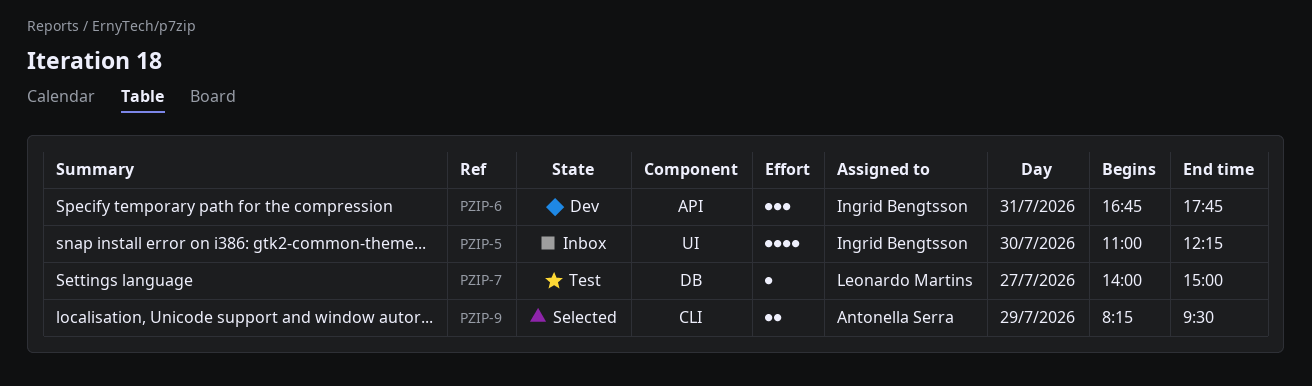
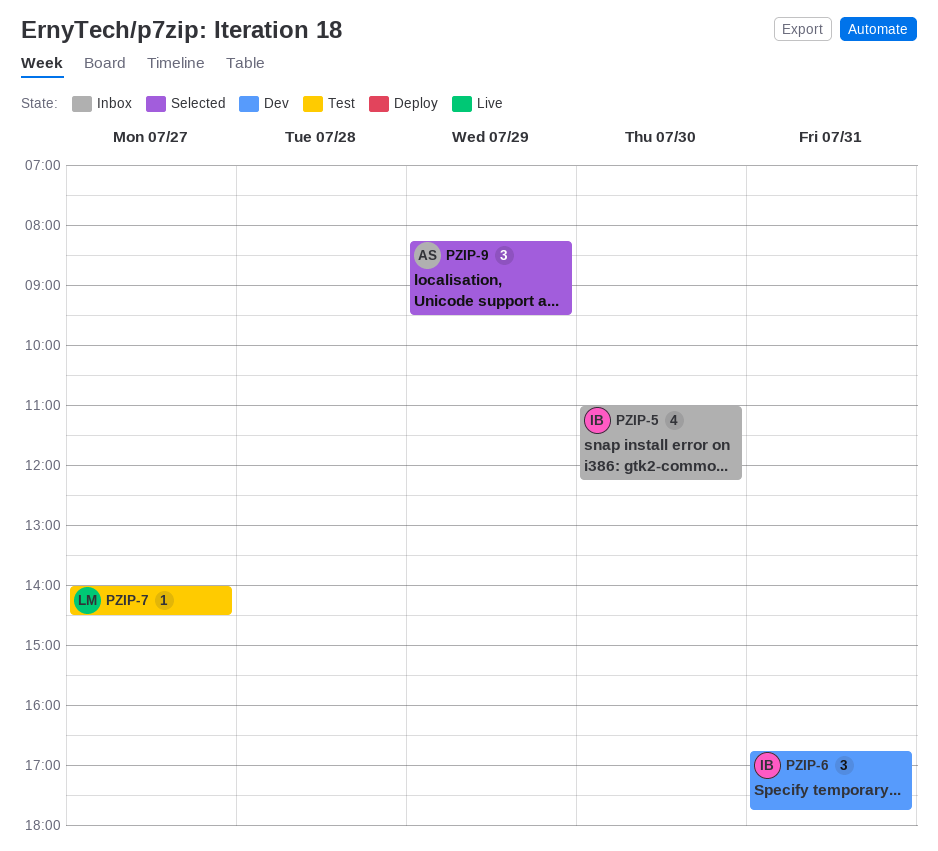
PZIP-7, ends: 15:00 -> 14:30
PZIP-9, estimate: 2 -> 3

